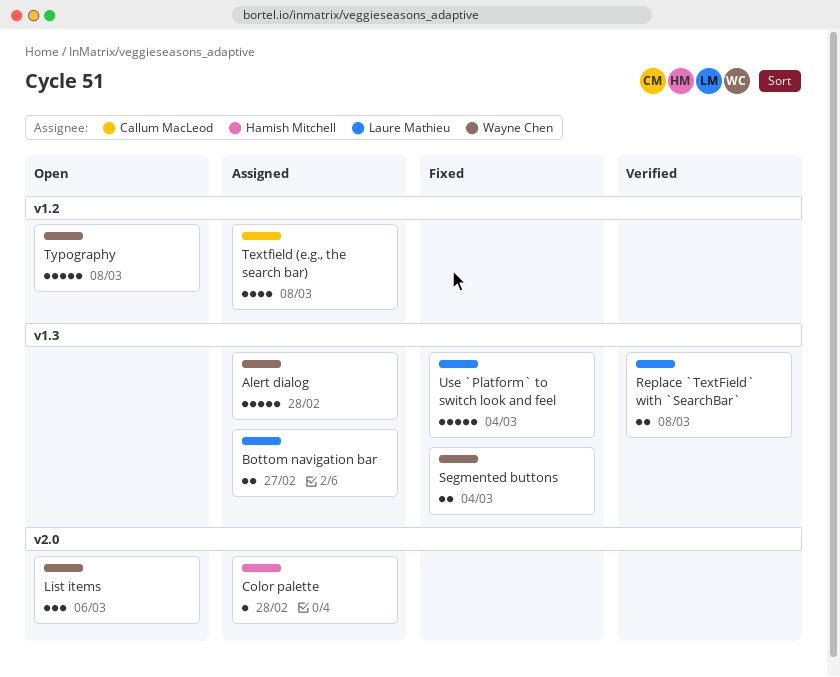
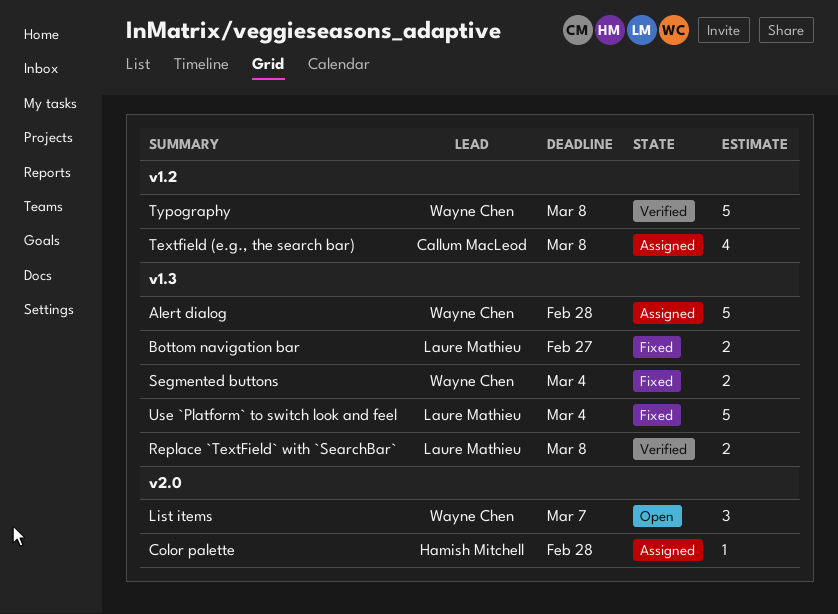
Bottom navigation bar, status: Assigned -> Fixed
List items, due: Mar 6 -> Mar 7
Typography, status: Open -> Verified

